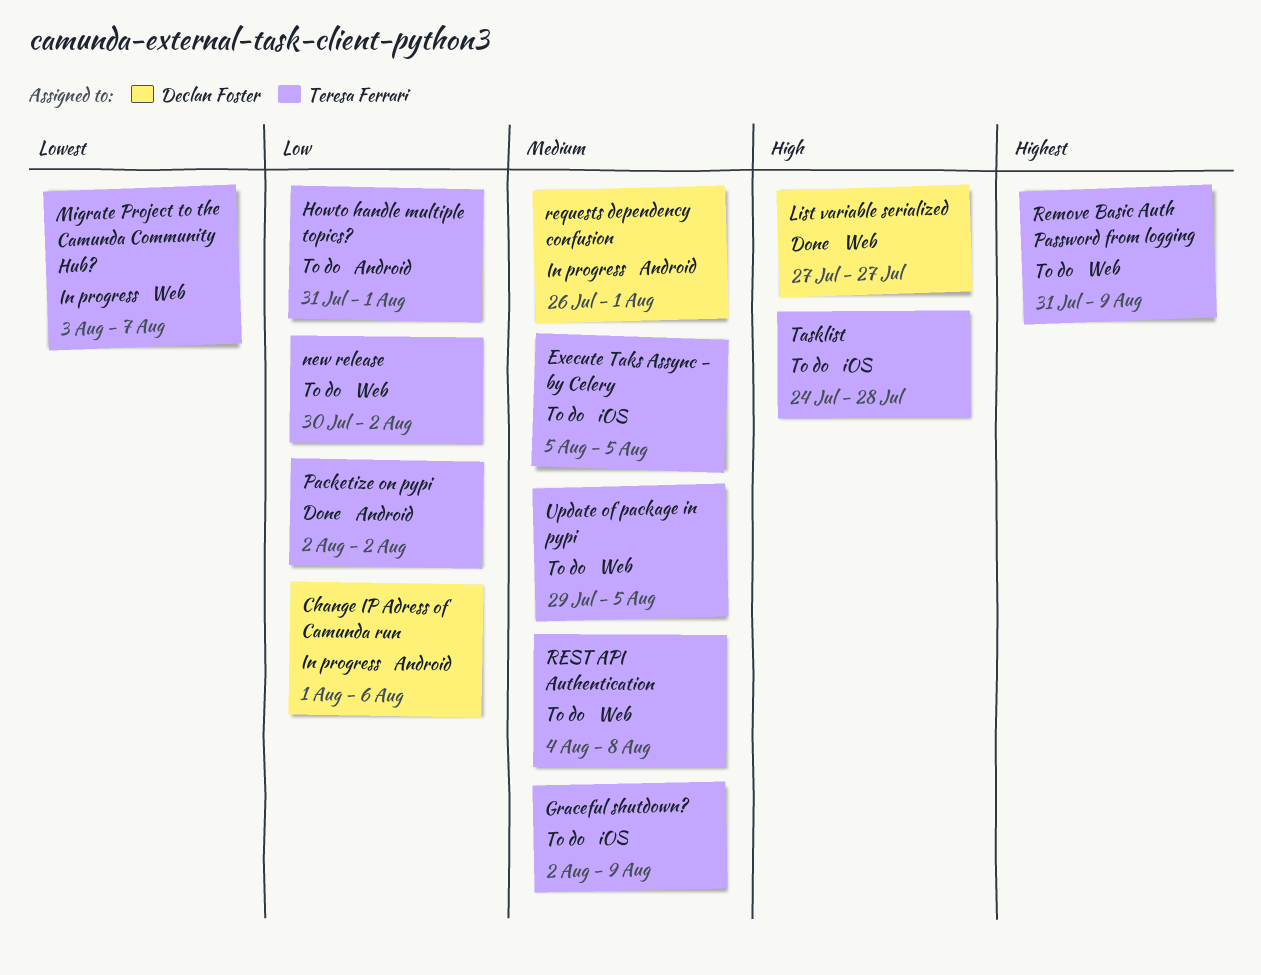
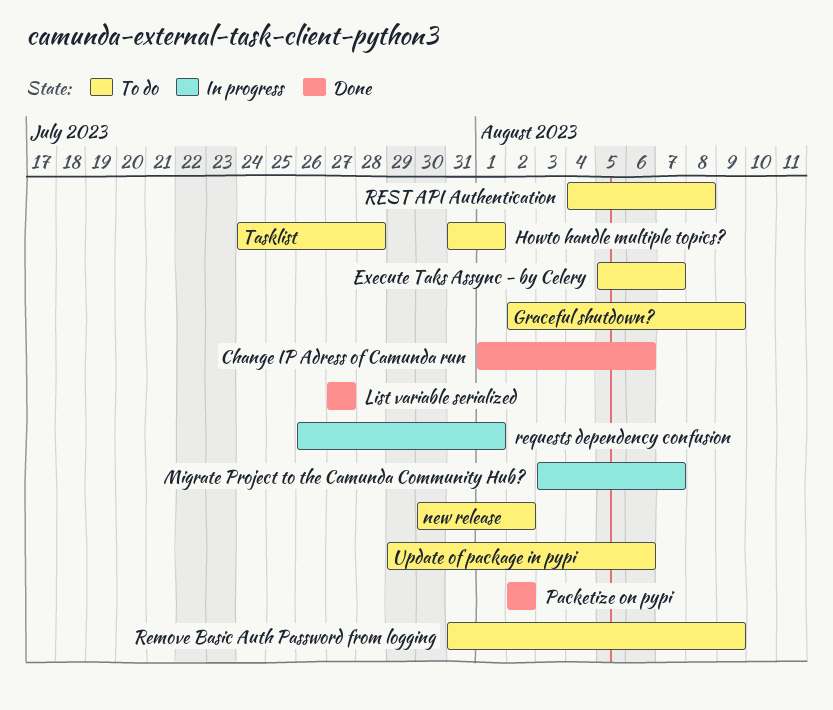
Change IP Adress of Camunda run, status: In progress -> Done
Execute Taks Assync - by Celery, due: Aug 5 -> Aug 7
Update of package in pypi, due: Aug 5 -> Aug 6

